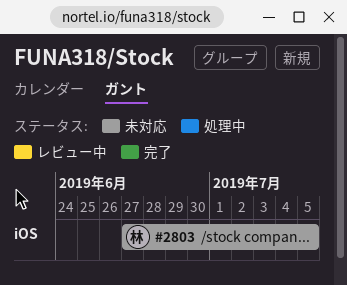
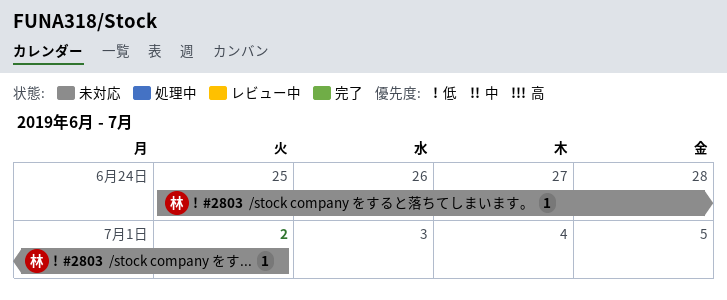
#2803, start: Jun 27 -> Jun 25
#2803, due: Jul 5 -> Jul 2

